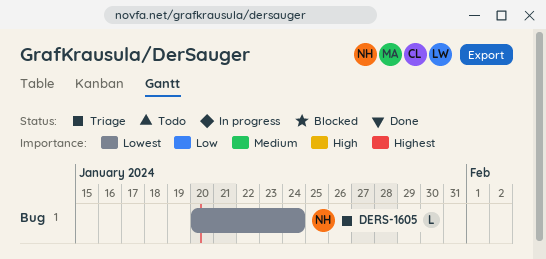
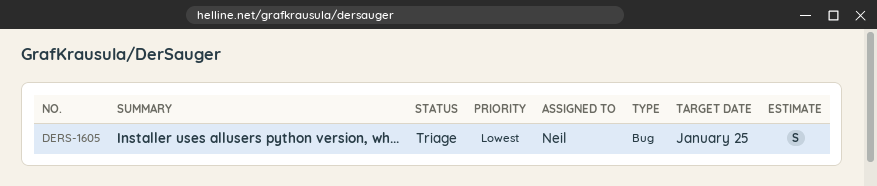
DERS-1605, estimate: L -> S
DERS-1605, due: Jan 24 -> Jan 25

